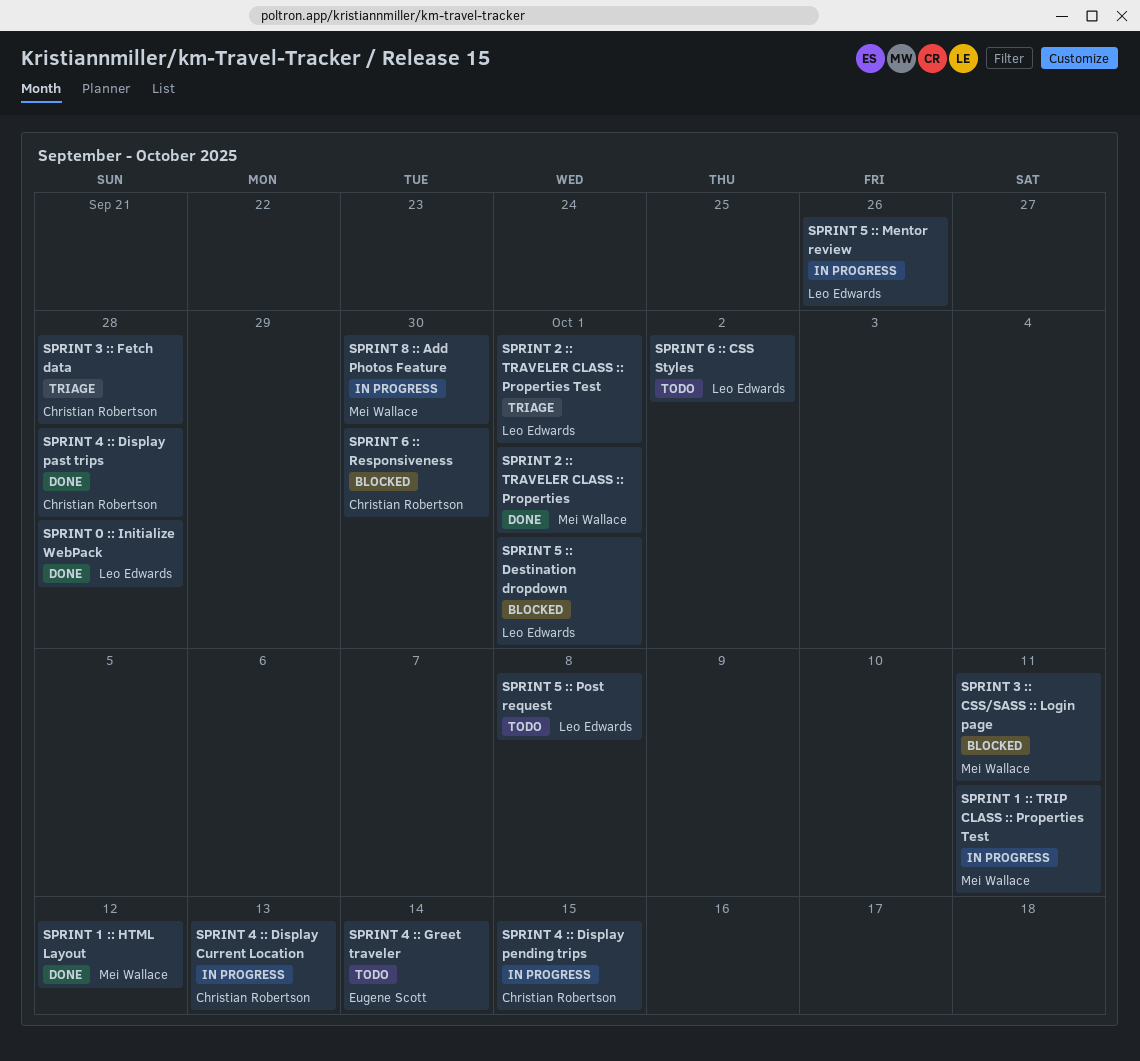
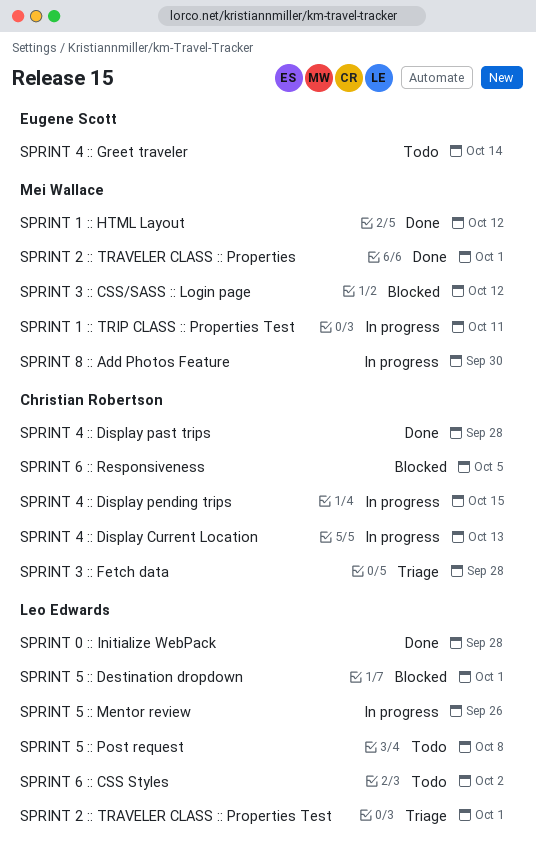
SPRINT 3 :: CSS/SASS :: Login page, due: Oct 11 -> Oct 12
SPRINT 6 :: Responsiveness, due: Sep 30 -> Oct 5

